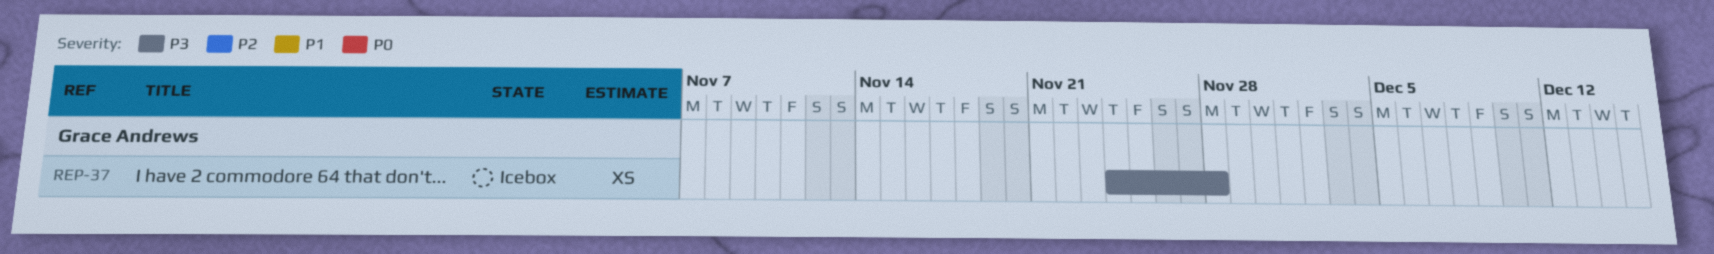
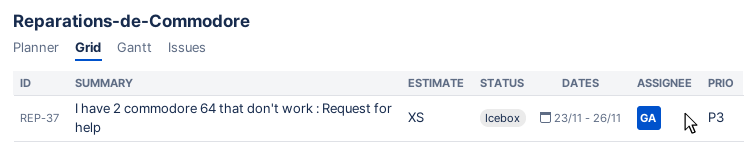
REP-37, start: Nov 24 -> Nov 23
REP-37, due: Nov 28 -> Nov 26

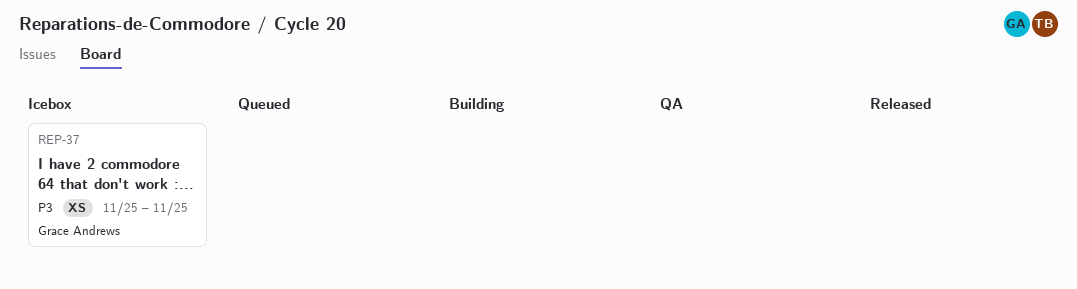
REP-37, start: Nov 23 -> Nov 25
REP-37, due: Nov 26 -> Nov 25

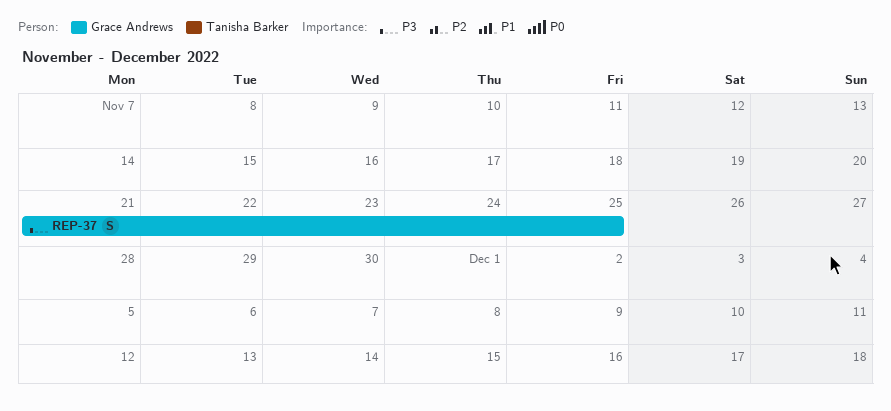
REP-37, estimate: XS -> S
REP-37, start: Nov 25 -> Nov 21

